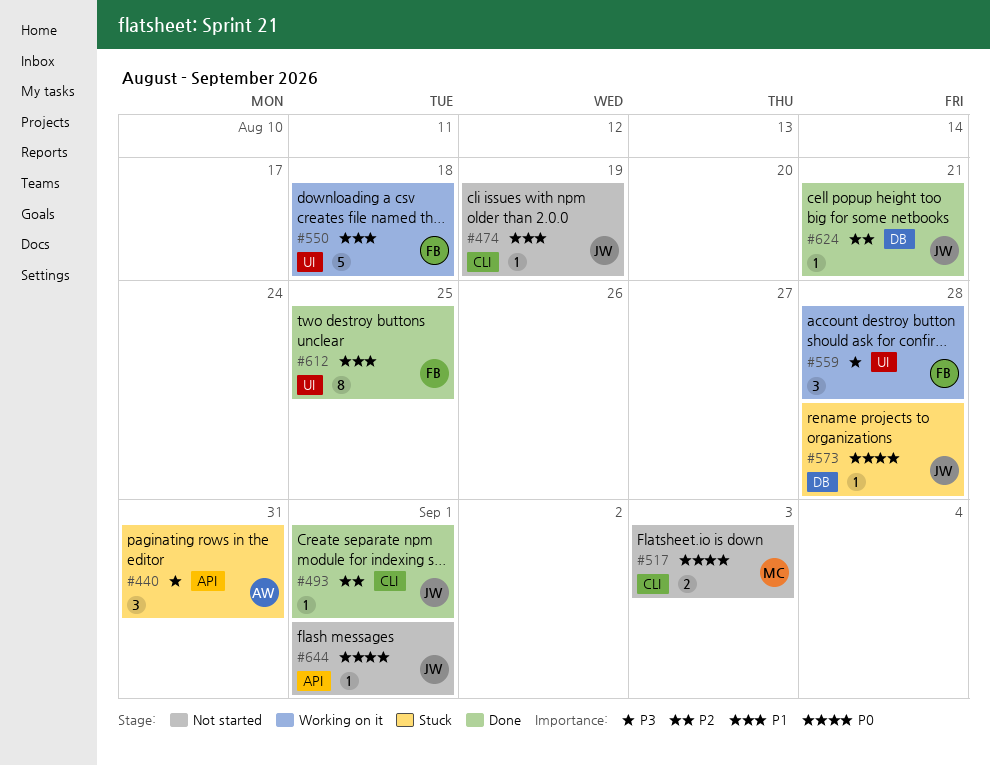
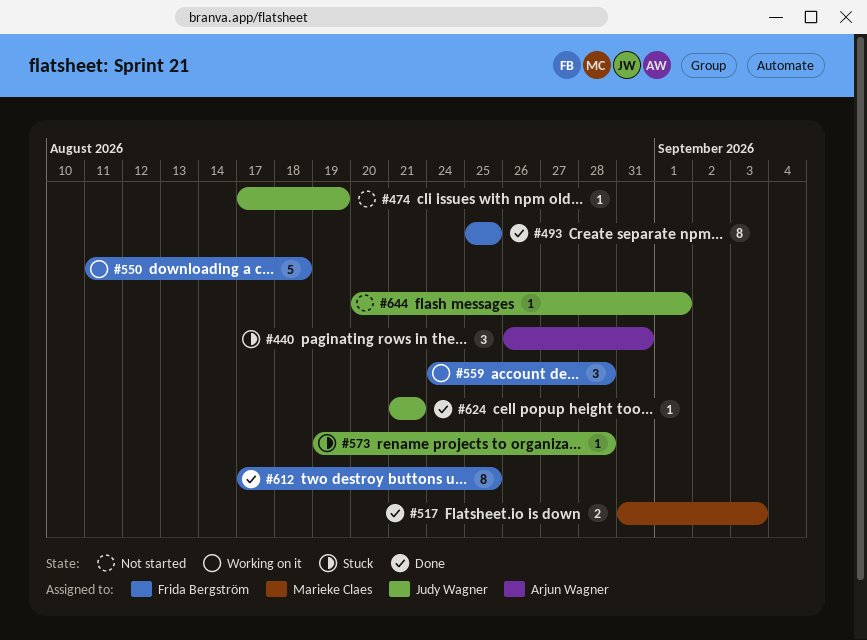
#493, owner: Judy Wagner -> Frida Bergström
#493, estimate: 1 -> 8
#493, due: Sep 1 -> Aug 25
#517, status: Not started -> Done

